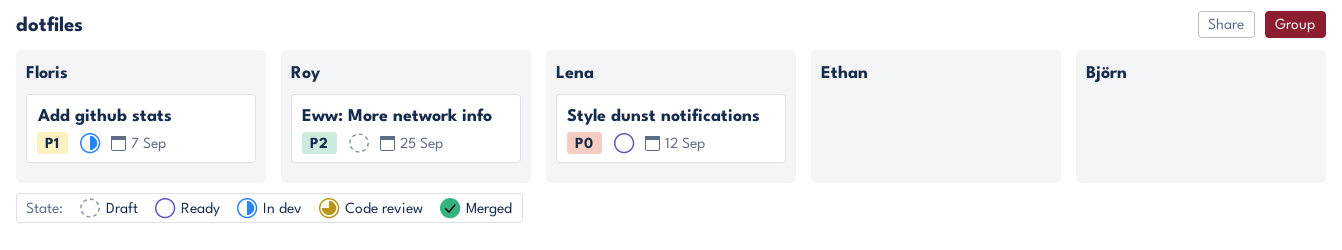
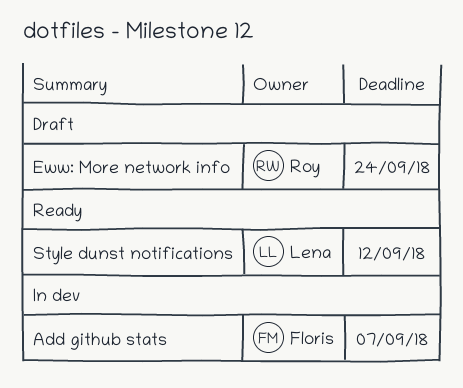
Eww: More network info, due: Sep 25 -> Sep 24

